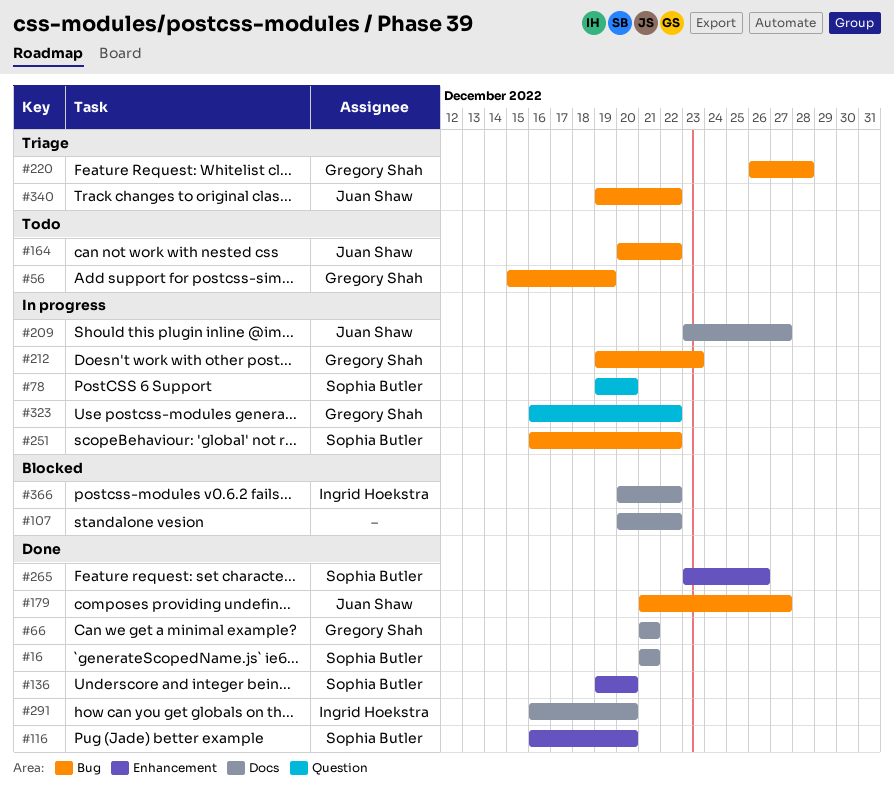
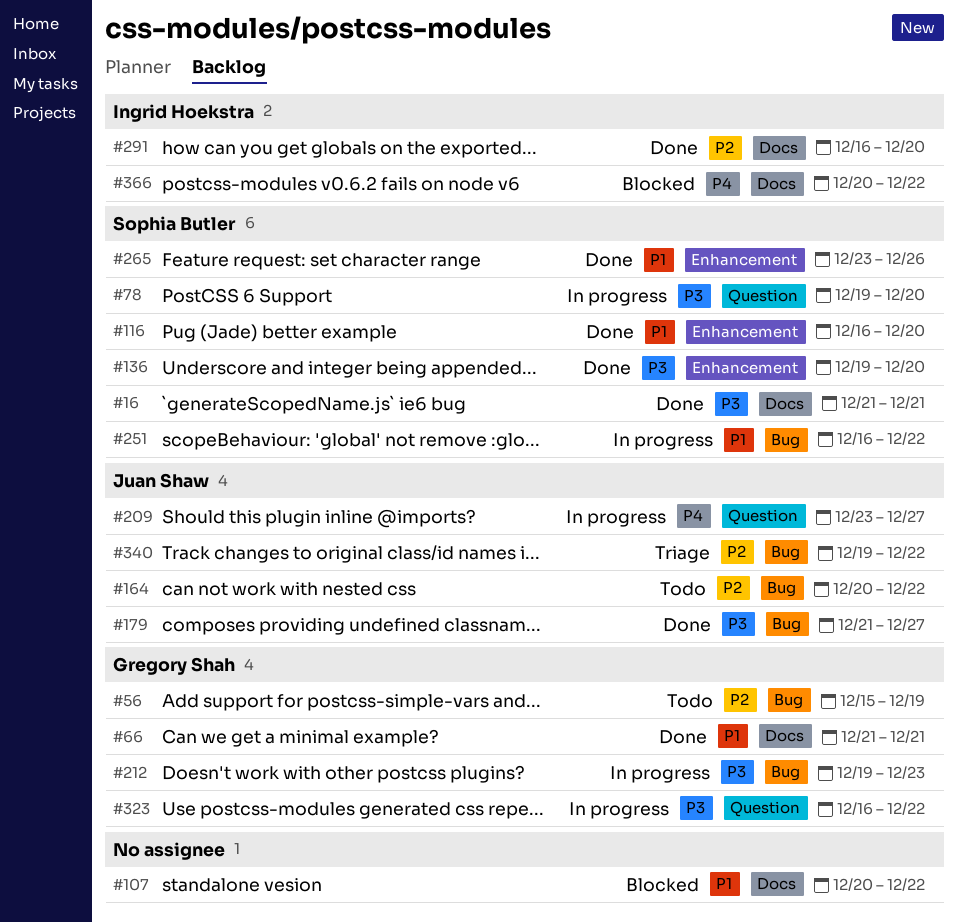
#209, label: Docs -> Question
#220: present -> none

